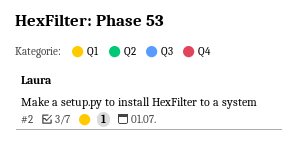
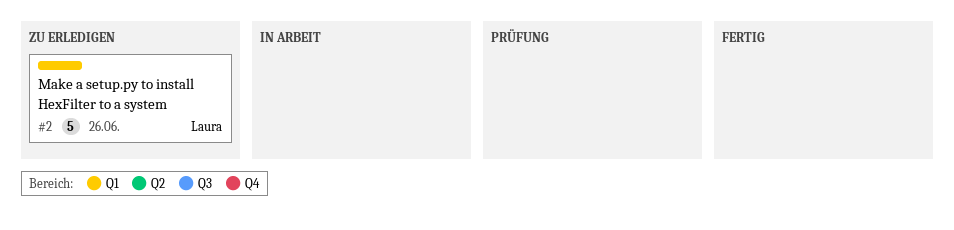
#2, estimate: 1 -> 5
#2, due: Jul 1 -> Jun 26

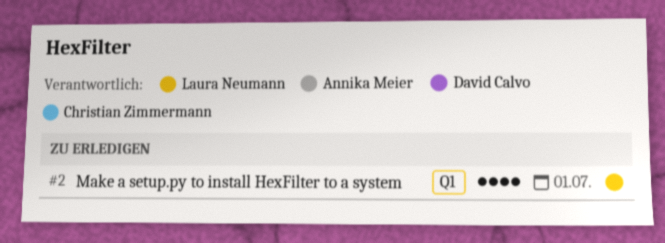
#2, estimate: 5 -> 4
#2, due: Jun 26 -> Jul 1

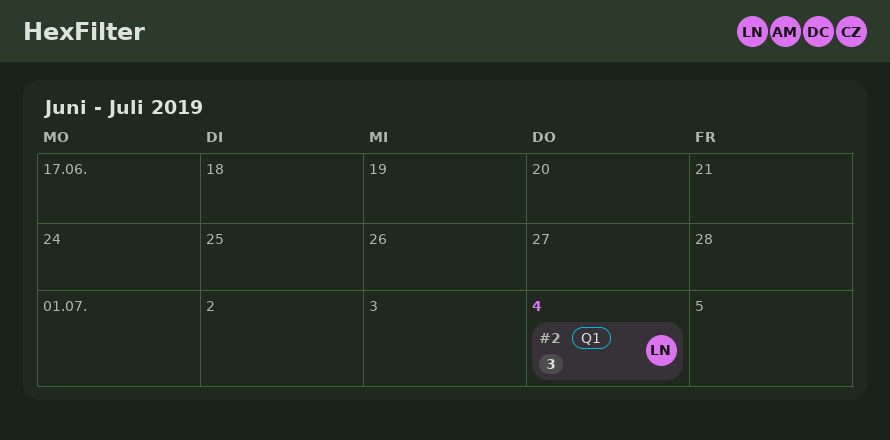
#2, estimate: 4 -> 3
#2, due: Jul 1 -> Jul 4

